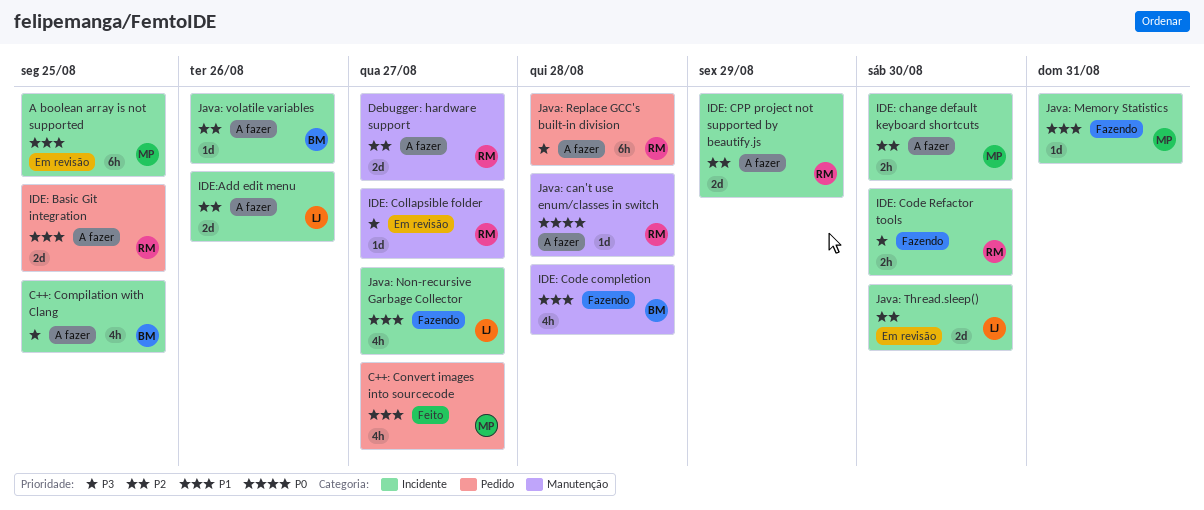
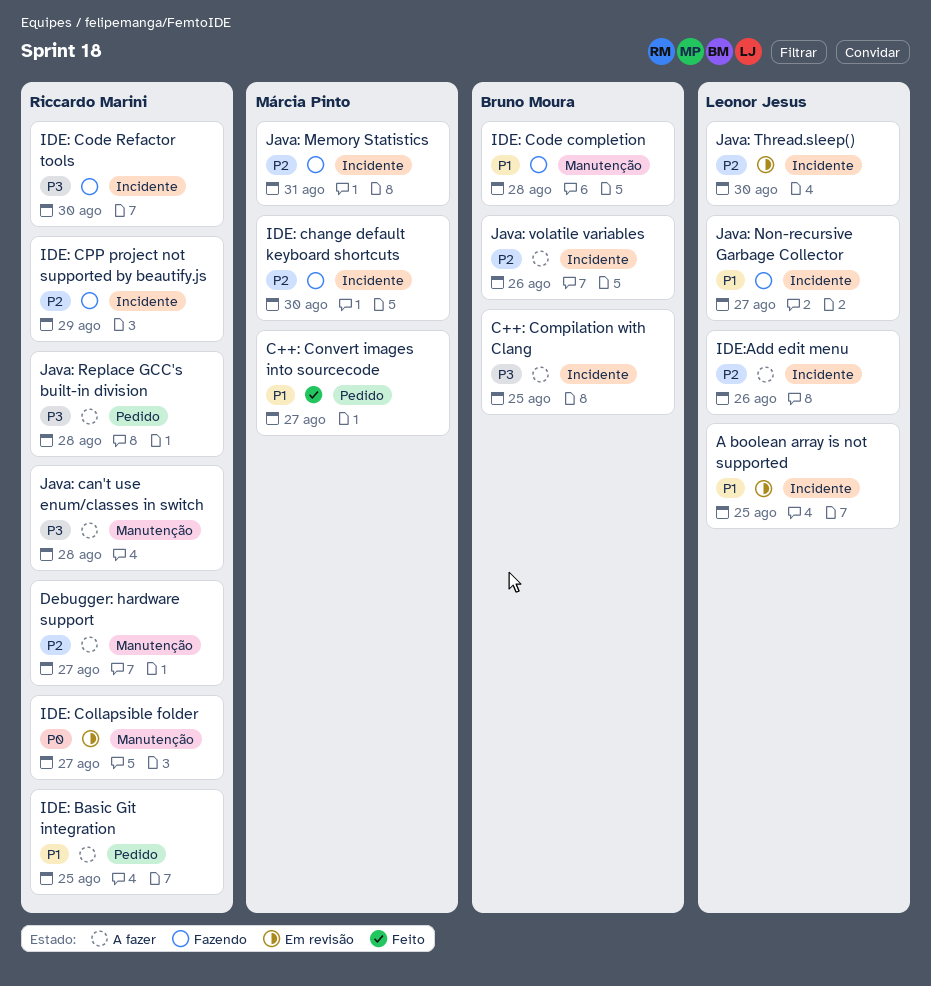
A boolean array is not supported, owner: Márcia Pinto -> Leonor Jesus
IDE: change default keyboard shortcuts, status: A fazer -> Fazendo
IDE: Collapsible folder, priority: P3 -> P0
IDE: CPP project not supported by beautify.js, status: A fazer -> Fazendo
Java: can't use enum/classes in switch, priority: P0 -> P3
Java: Memory Statistics, priority: P1 -> P2

